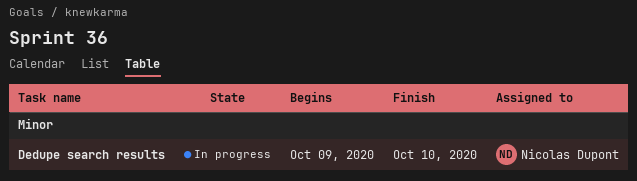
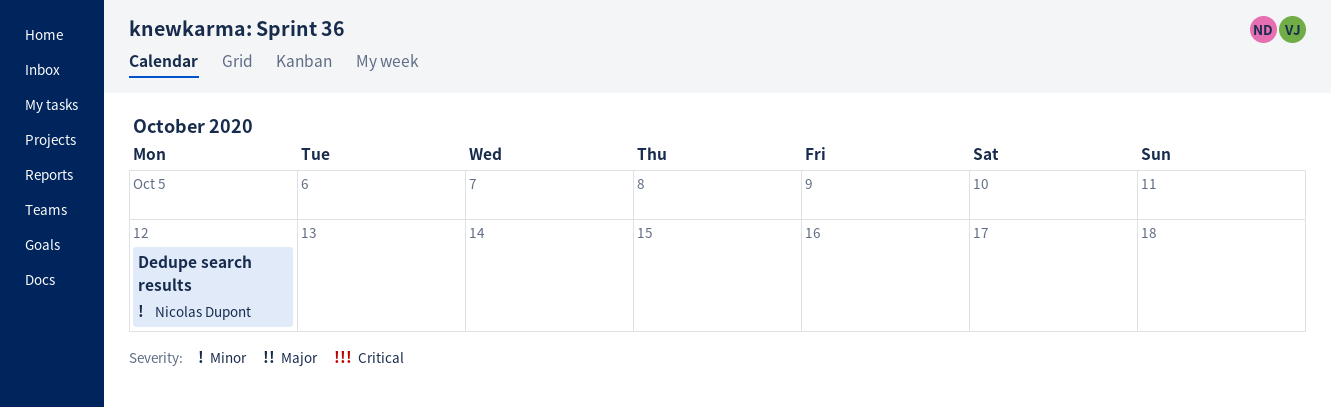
Dedupe search results, due: Oct 10 -> Oct 12

